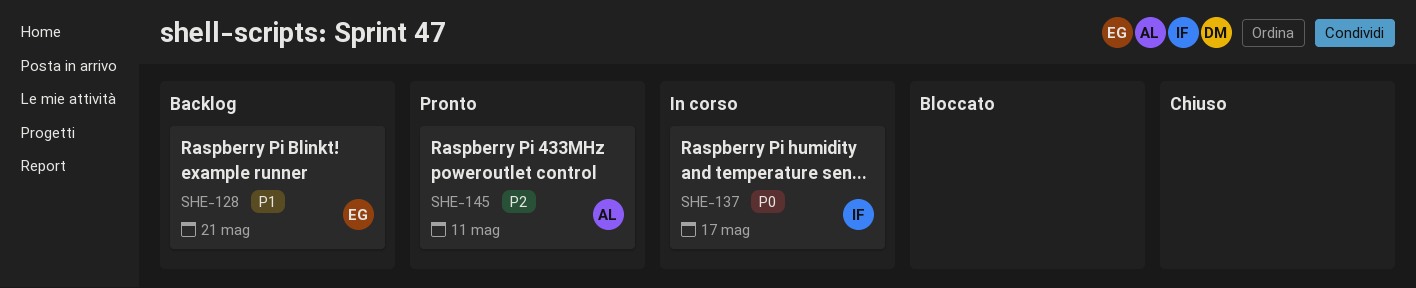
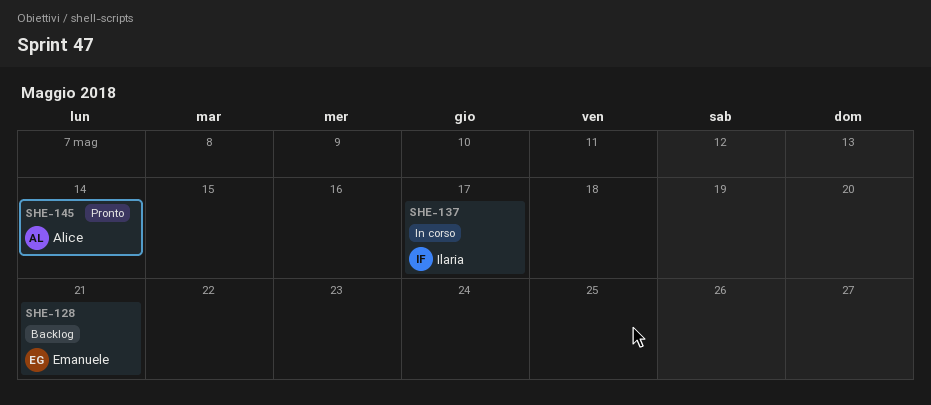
SHE-145, due: May 11 -> May 14

